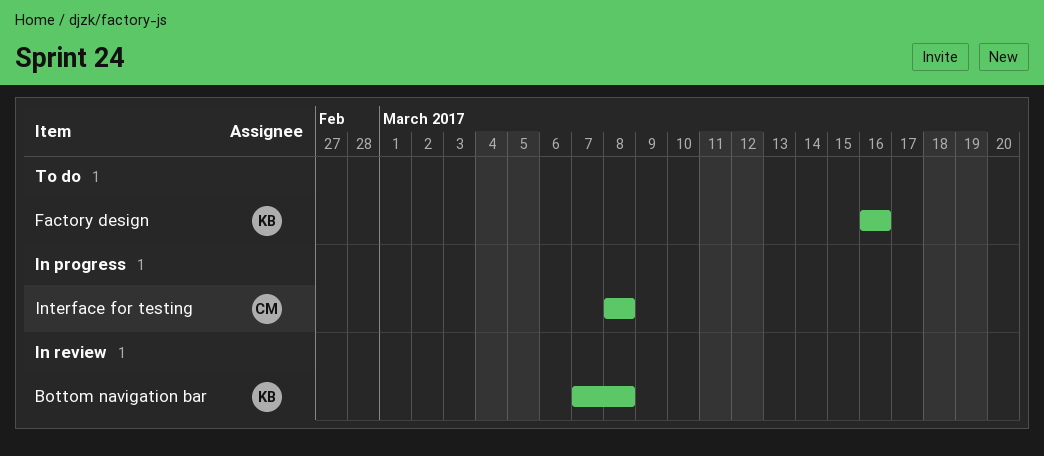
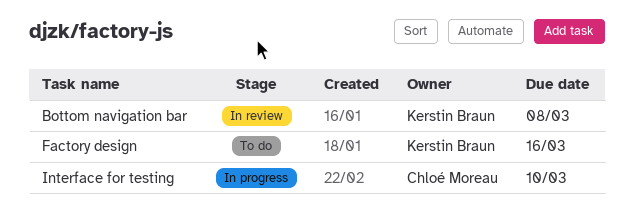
Interface for testing, due: Mar 8 -> Mar 10

